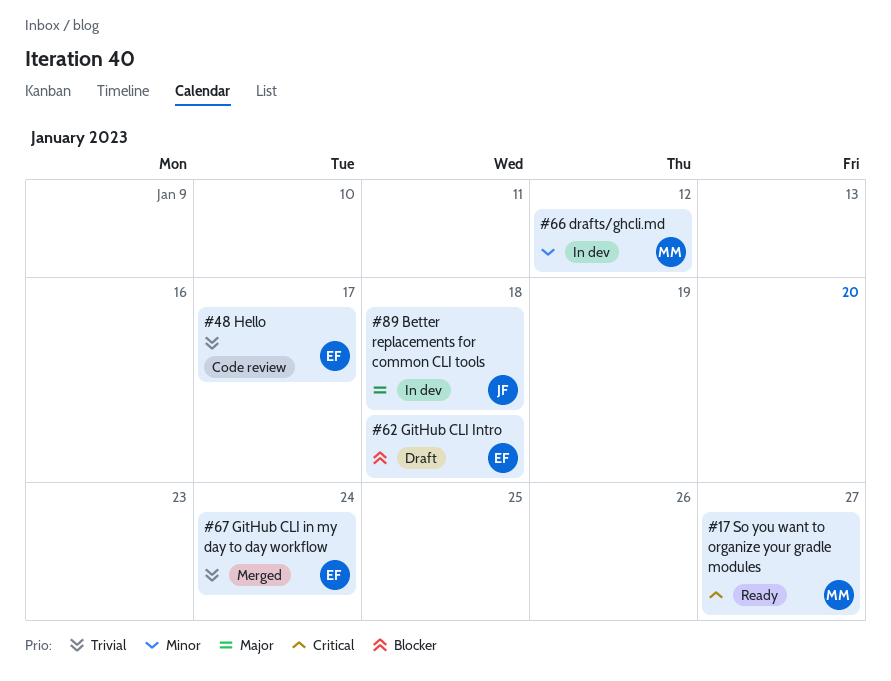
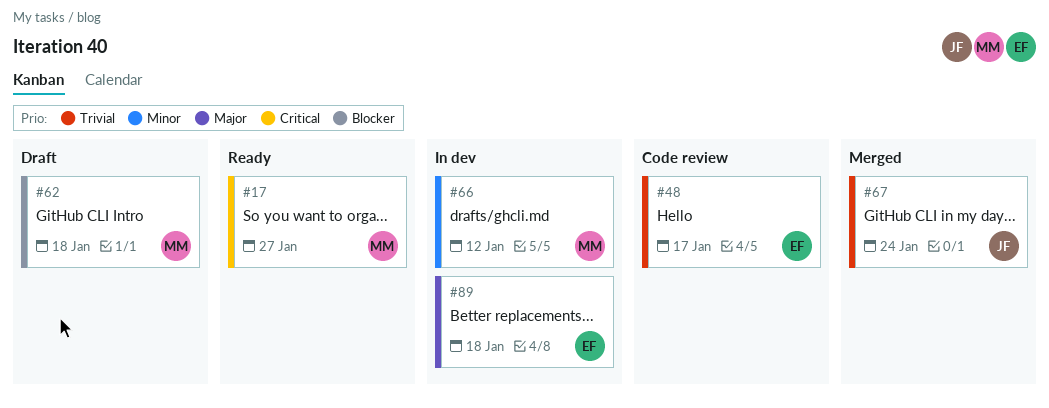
#62, owner: EF -> MM
#67, owner: EF -> JF
#89, owner: JF -> EF

